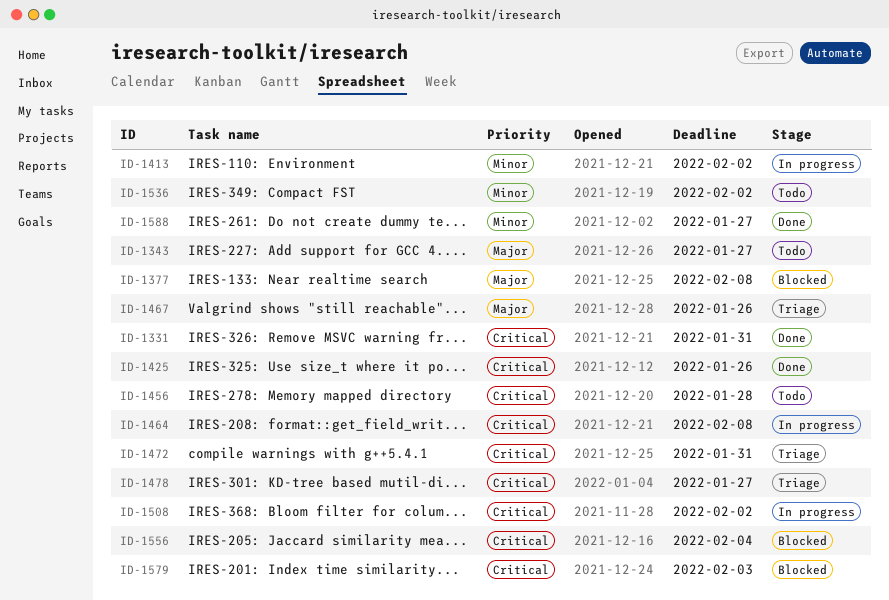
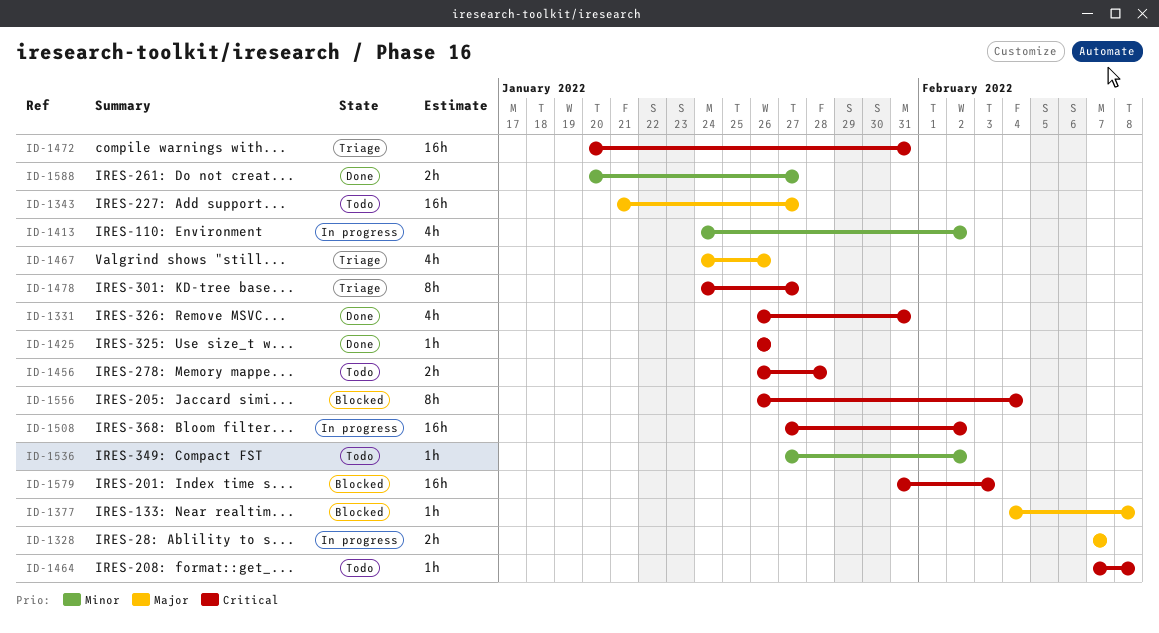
ID-1328: none -> present
ID-1464, status: In progress -> Todo

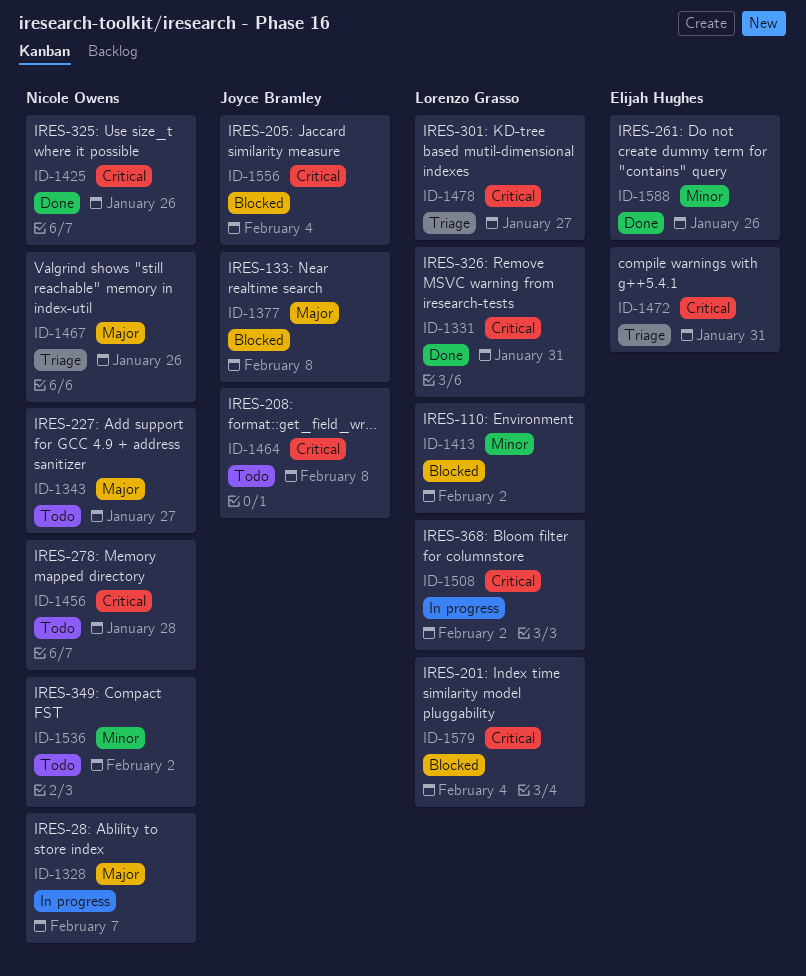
ID-1413, status: In progress -> Blocked
ID-1579, due: Feb 3 -> Feb 4
ID-1588, due: Jan 27 -> Jan 26

